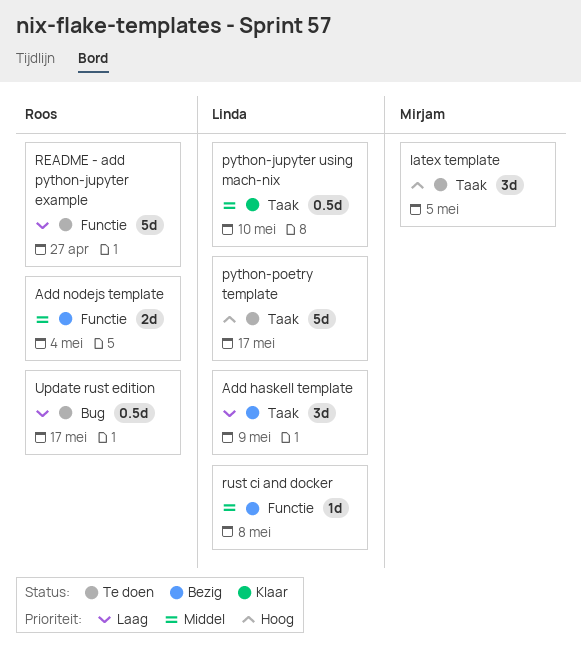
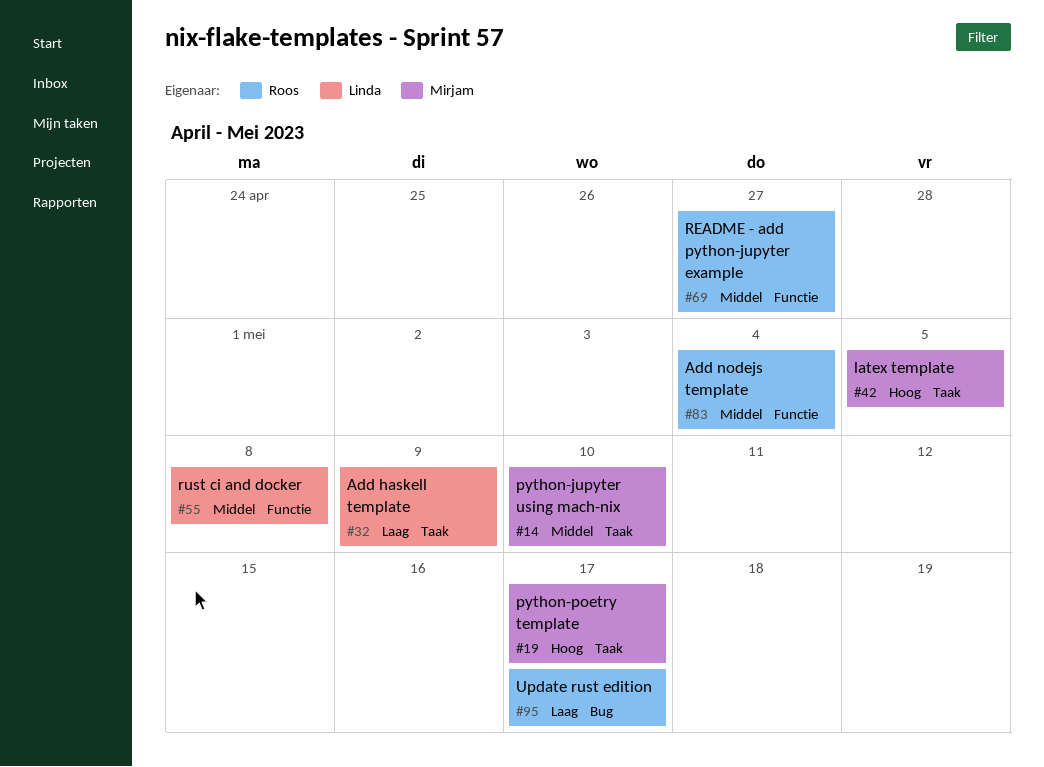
python-jupyter using mach-nix, owner: Linda -> Mirjam
python-poetry template, owner: Linda -> Mirjam
README - add python-jupyter example, priority: Laag -> Middel

